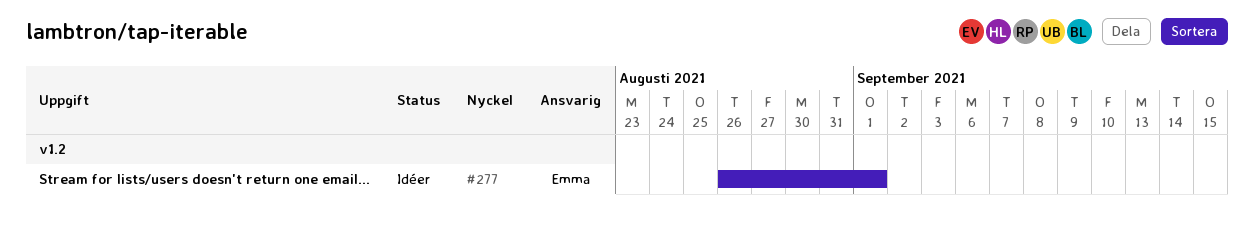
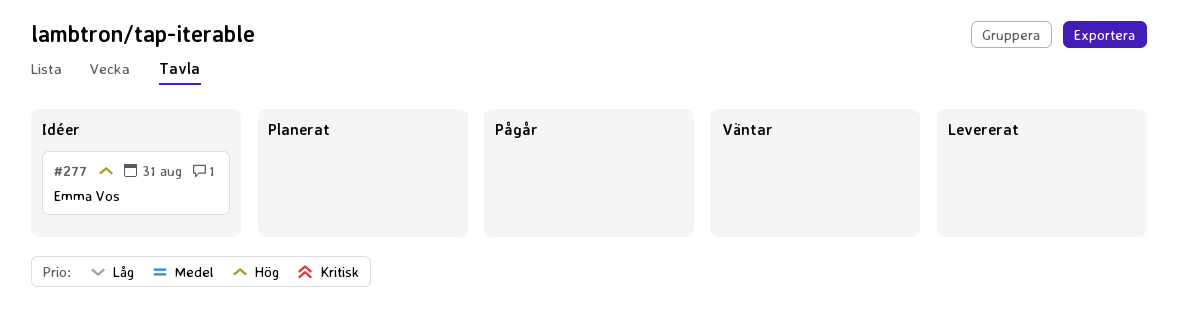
#277, due: Sep 1 -> Aug 31

